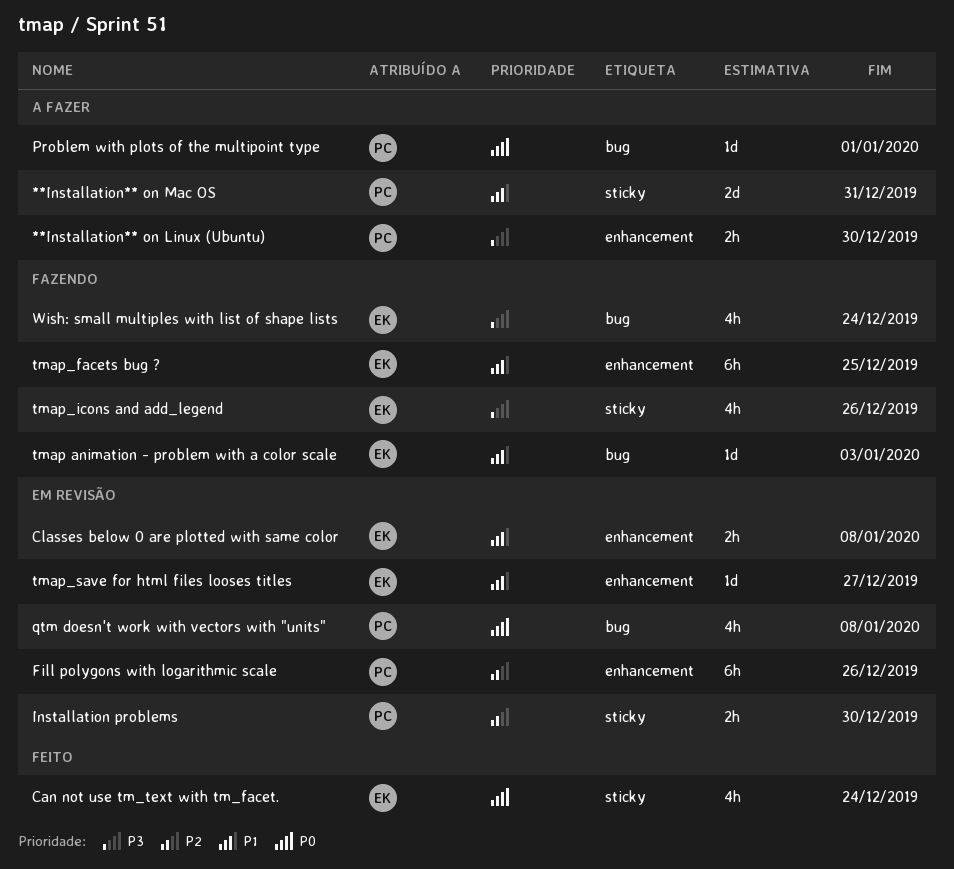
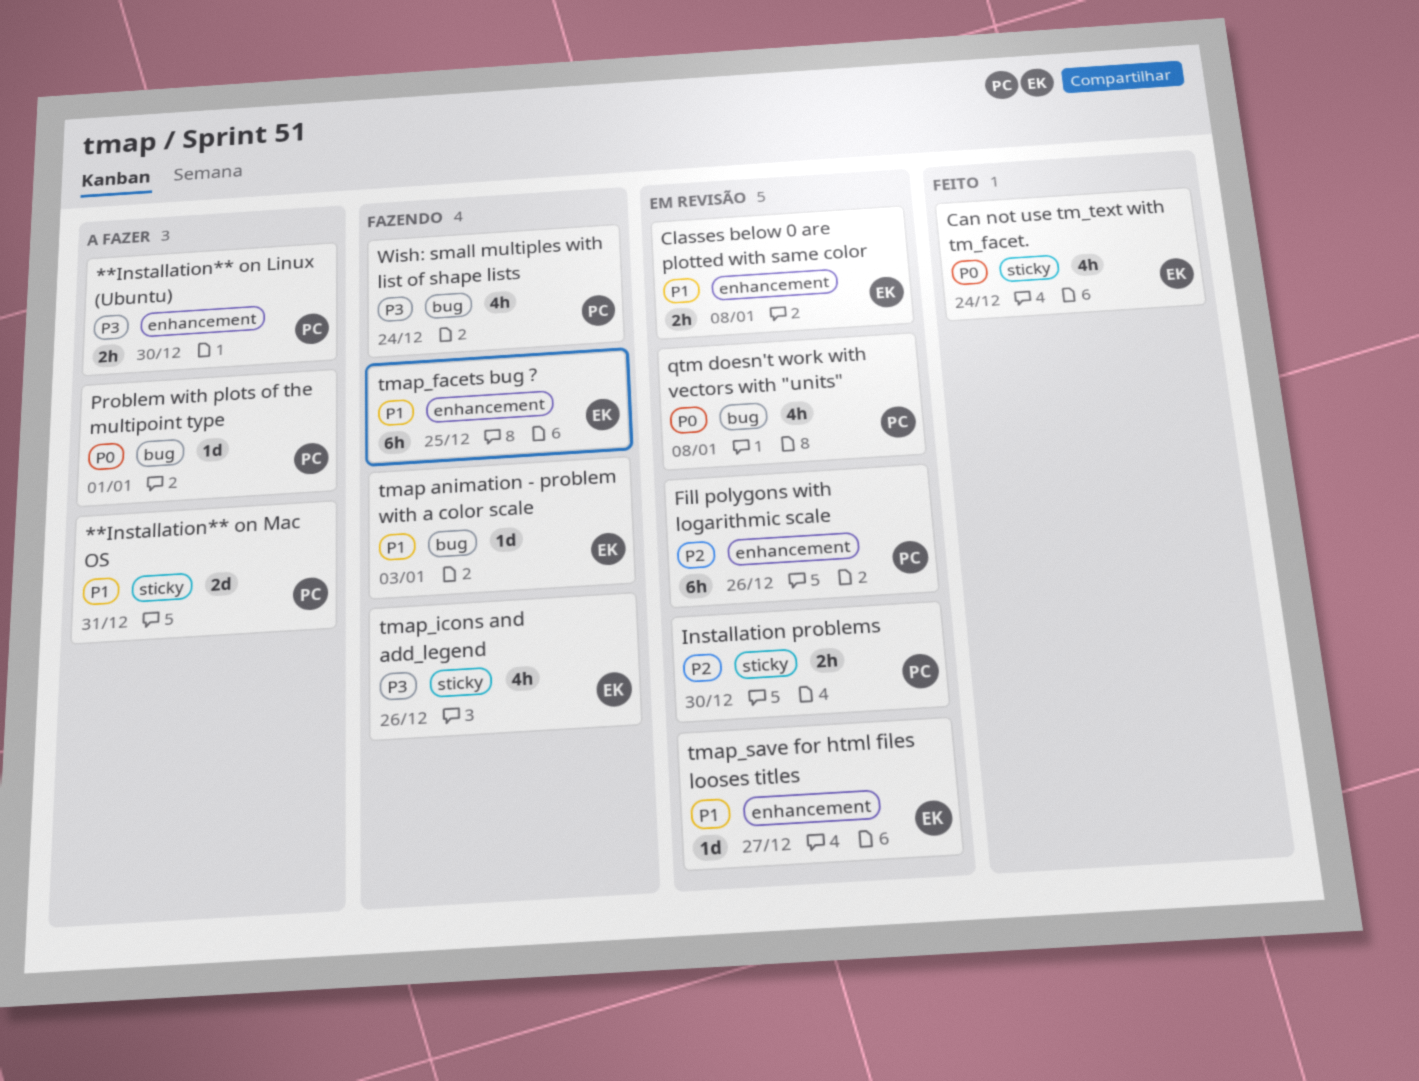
Wish: small multiples with list of shape lists, owner: EK -> PC

